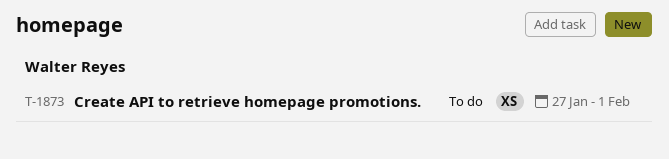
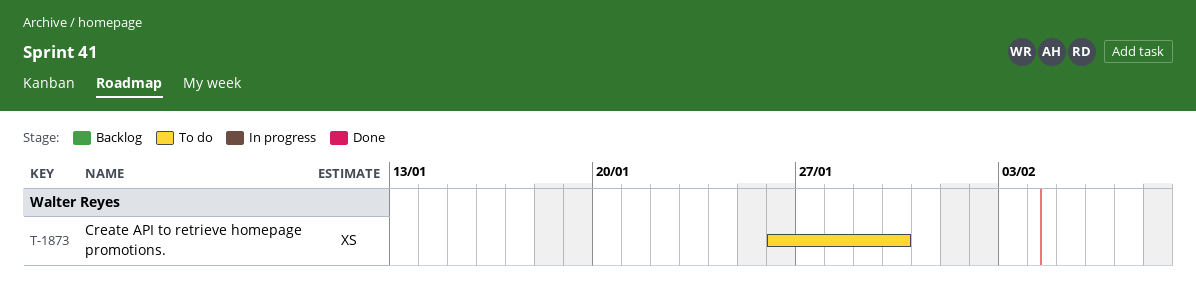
T-1873, start: Jan 27 -> Jan 26
T-1873, due: Feb 1 -> Jan 30

